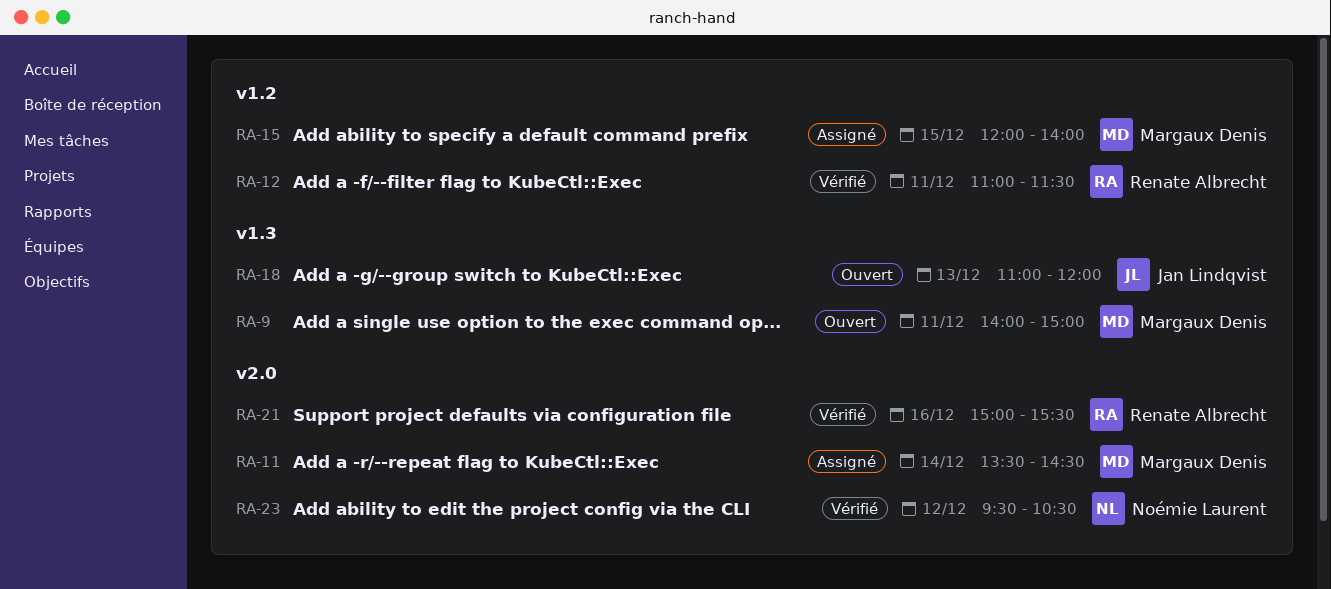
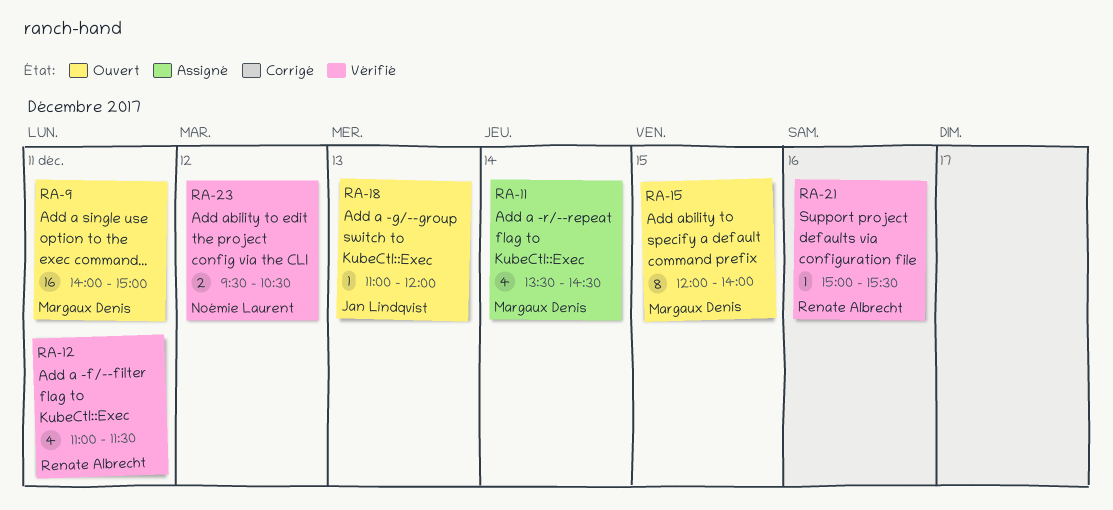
RA-15, status: Assigné -> Ouvert

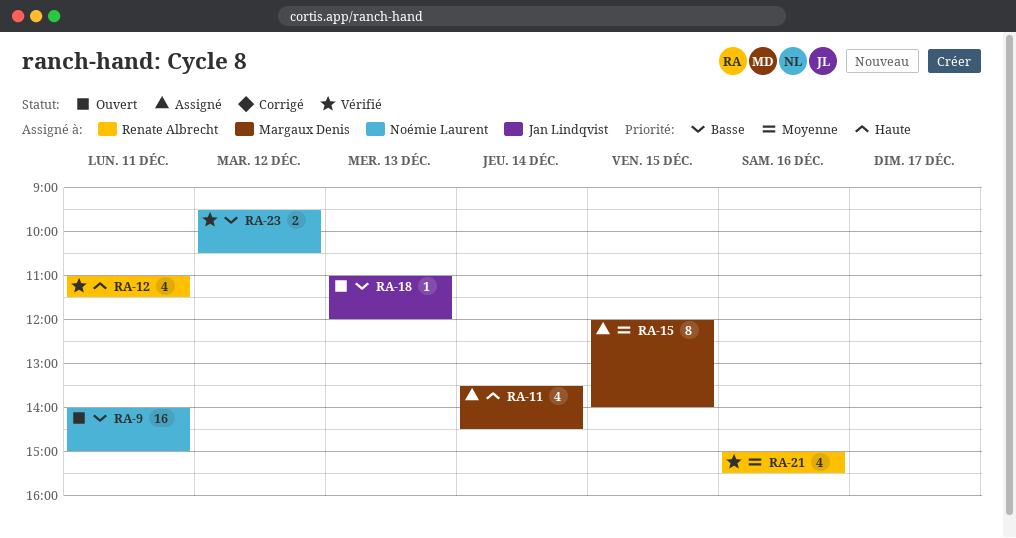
RA-9, owner: Margaux Denis -> Noémie Laurent
RA-15, status: Ouvert -> Assigné
RA-21, estimate: 1 -> 4

